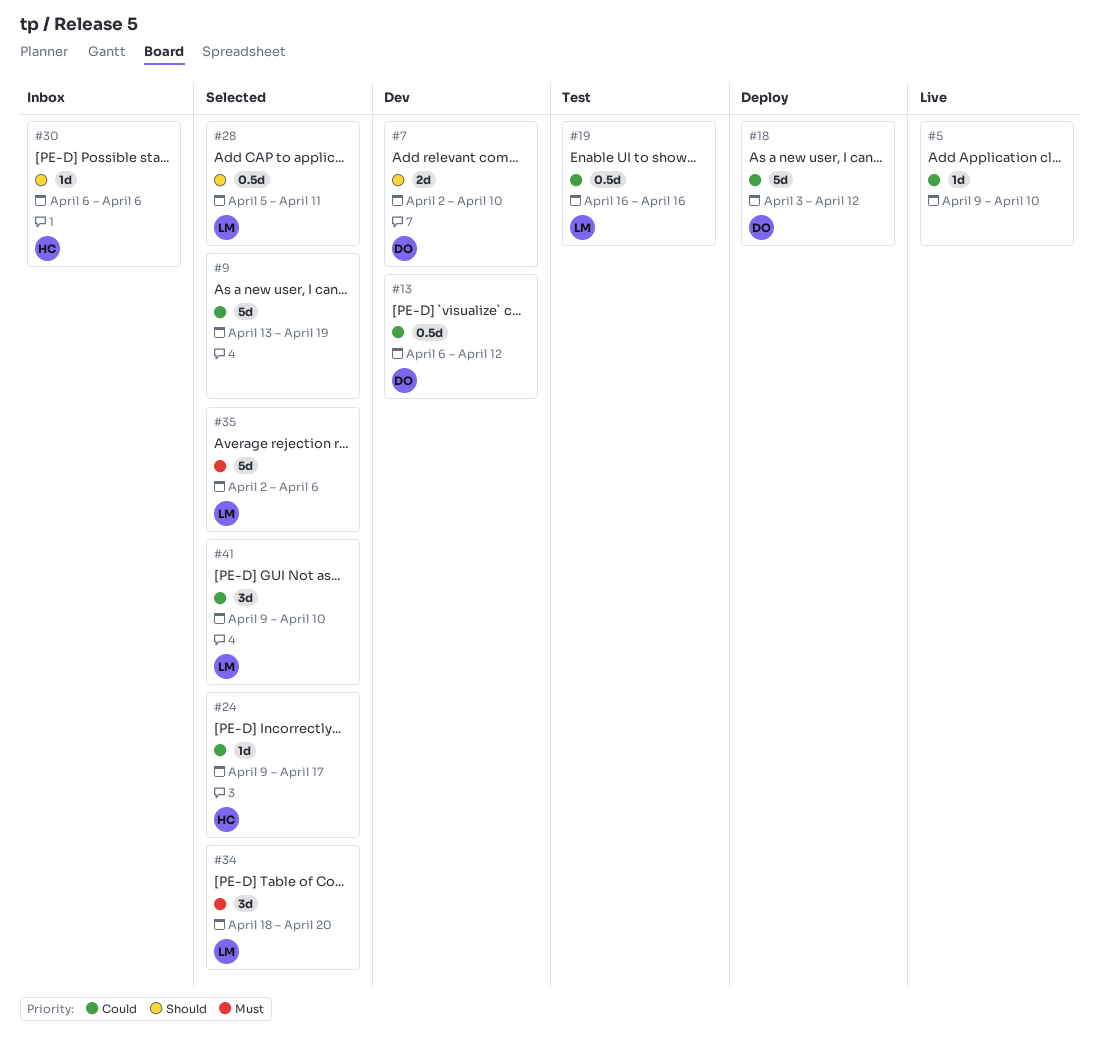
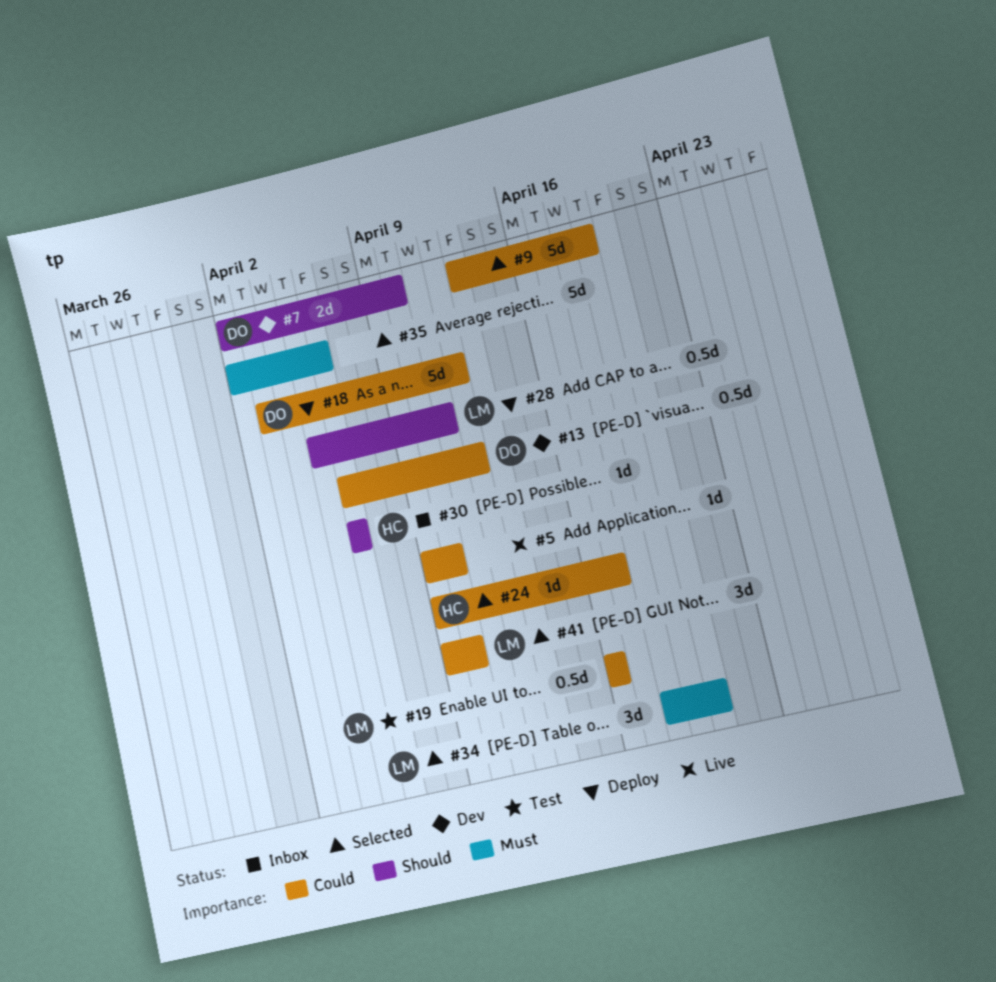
#28, status: Selected -> Deploy
#35, owner: LM -> none

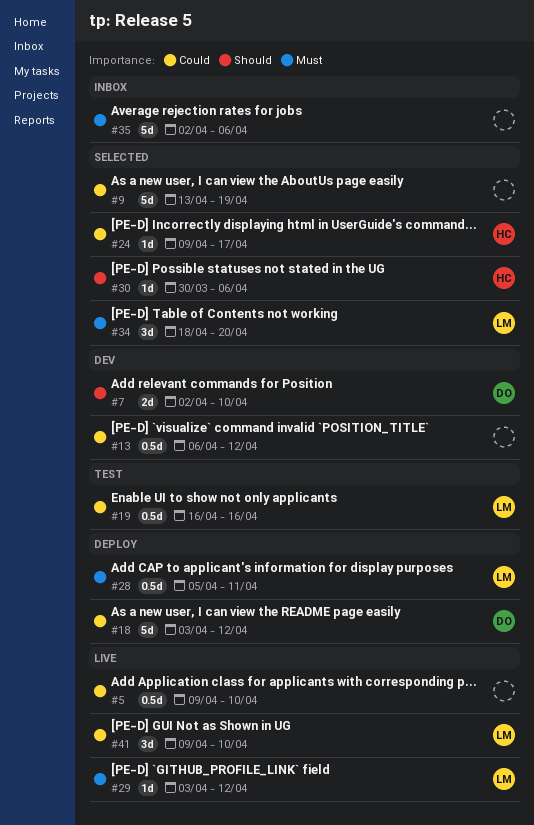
#5, estimate: 1d -> 0.5d
#13, owner: DO -> none
#28, priority: Should -> Must
#29: none -> present
#30, status: Inbox -> Selected
#30, start: Apr 6 -> Mar 30
#35, status: Selected -> Inbox
#41, status: Selected -> Live

